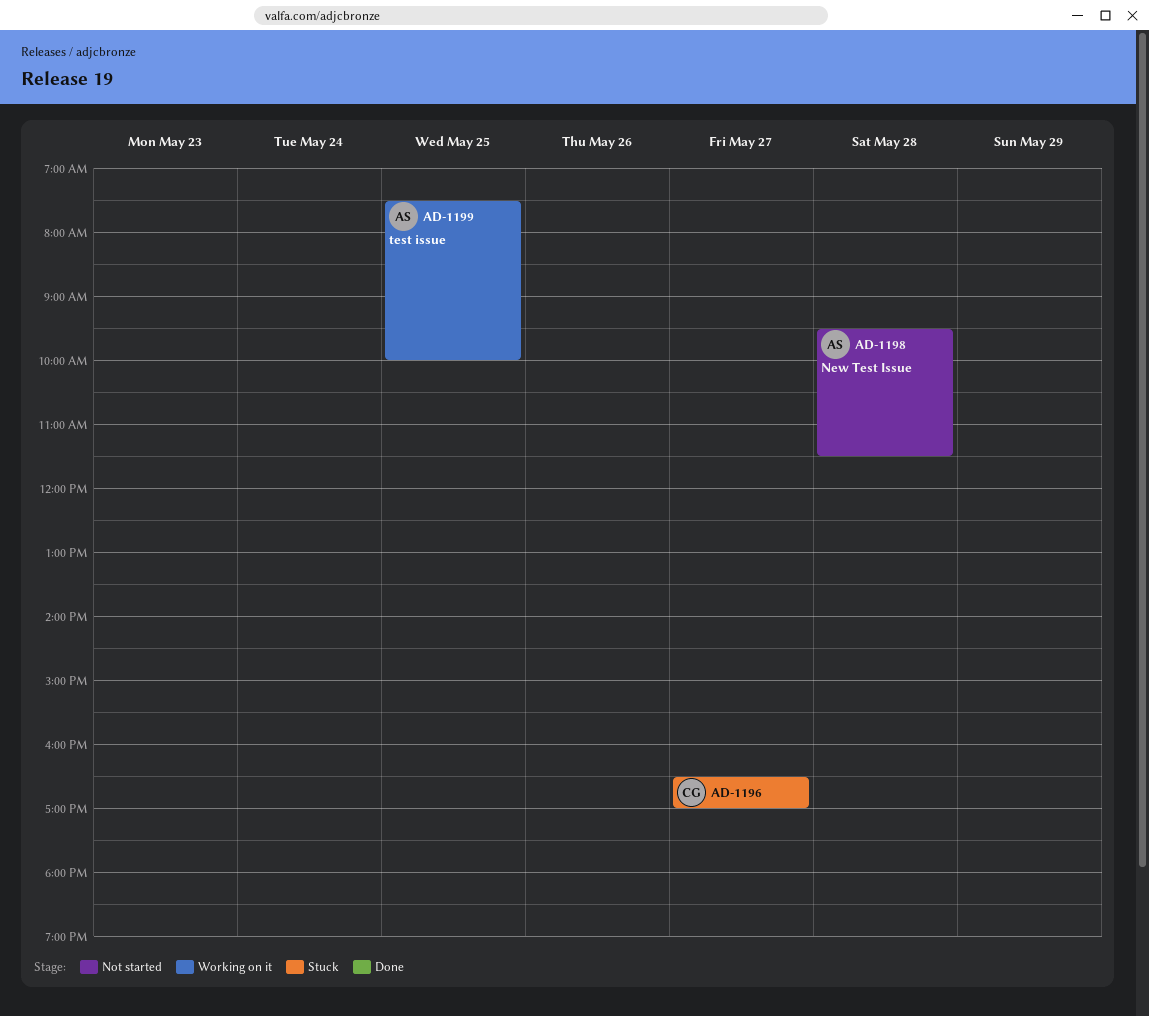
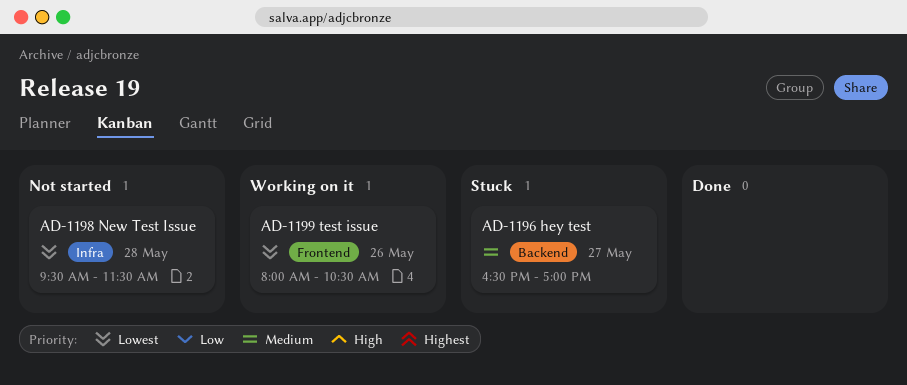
AD-1199, day: May 25 -> May 26
AD-1199, begins: 07:30 -> 08:00
AD-1199, ends: 10:00 -> 10:30

